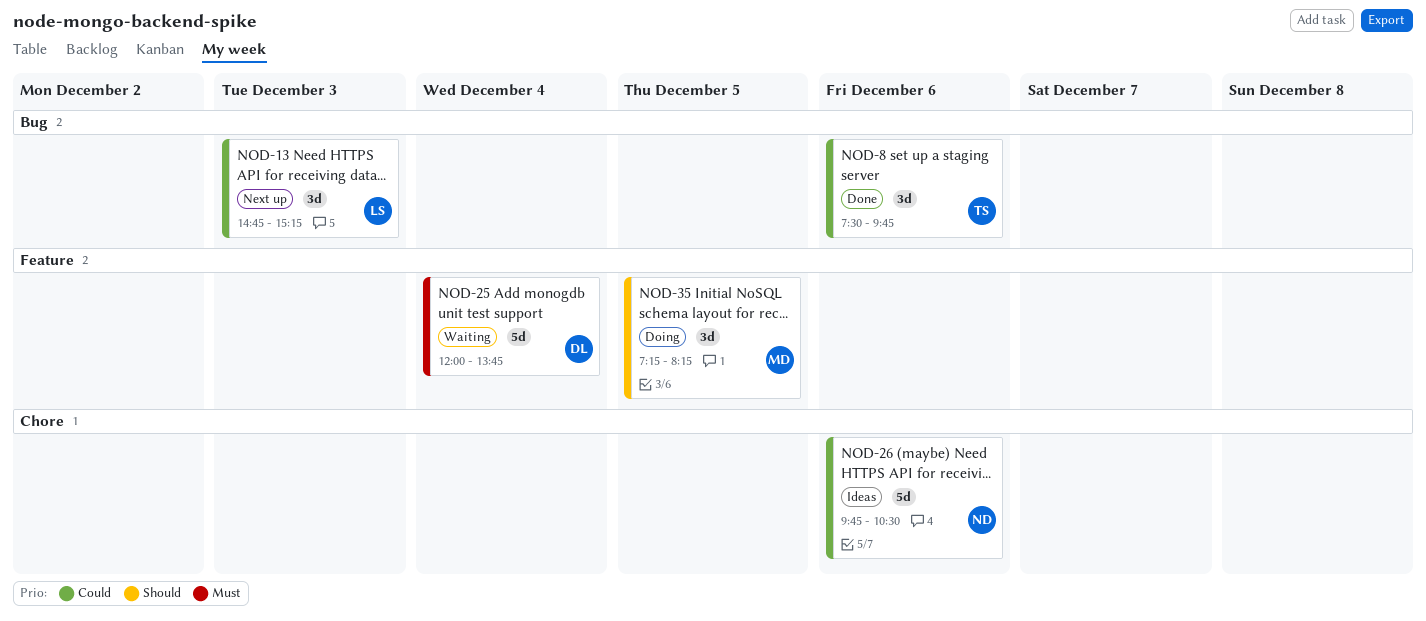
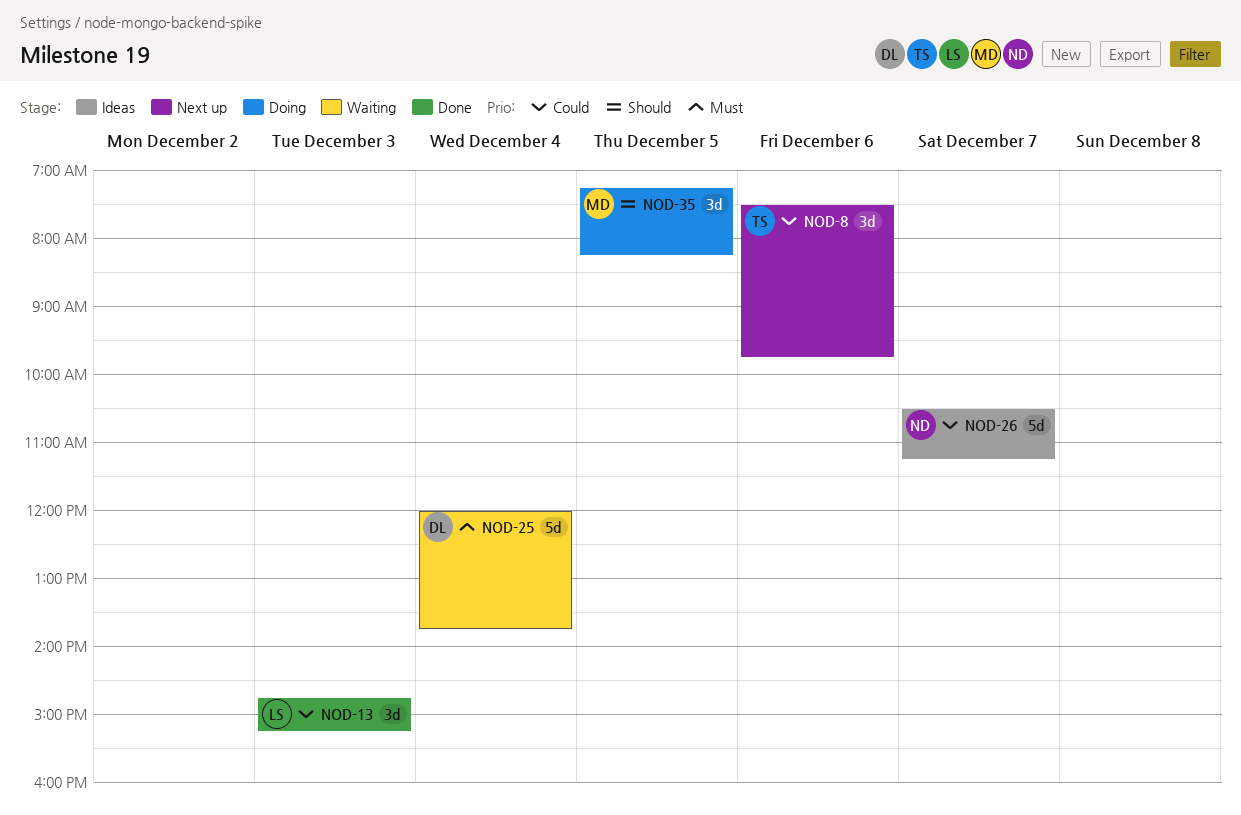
NOD-8, status: Done -> Next up
NOD-13, status: Next up -> Done
NOD-26, day: Dec 6 -> Dec 7
NOD-26, begins: 09:45 -> 10:30
NOD-26, ends: 10:30 -> 11:15

